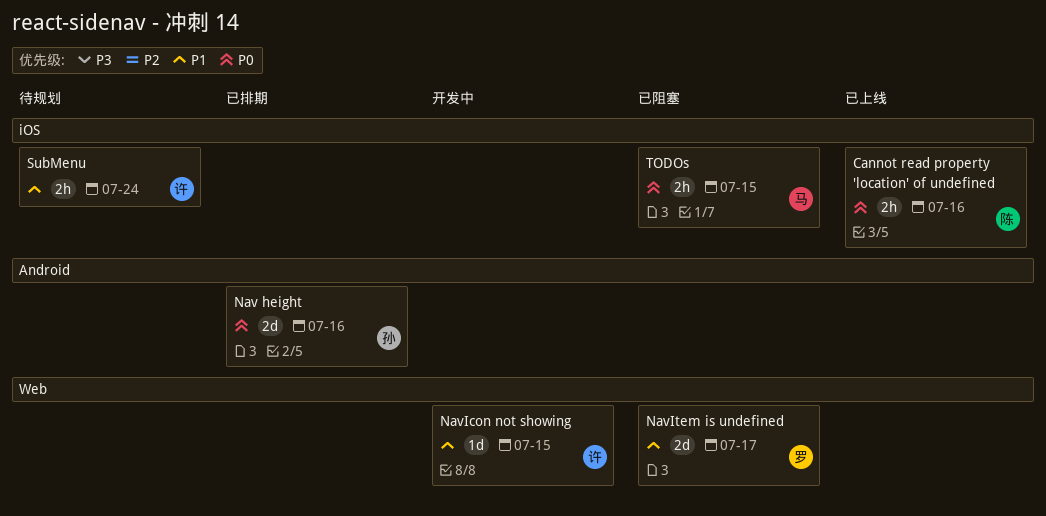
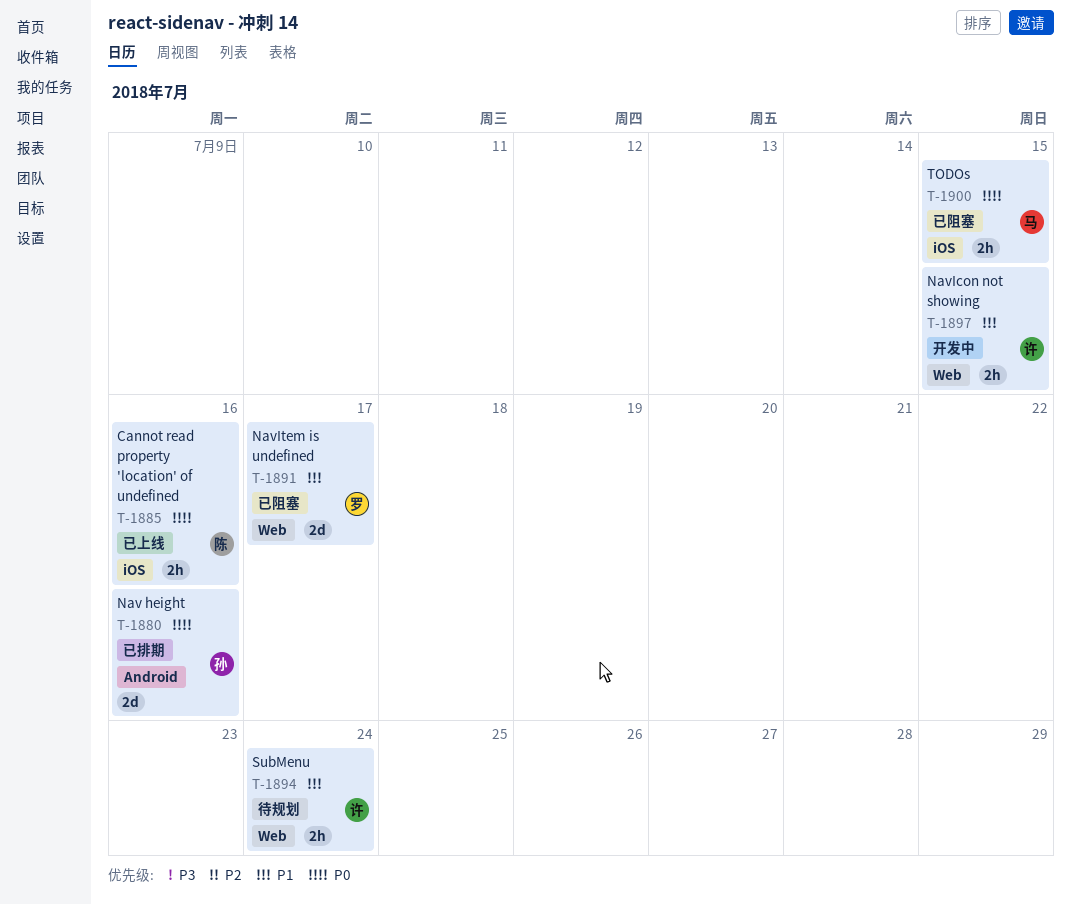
NavIcon not showing, estimate: 1d -> 2h
SubMenu, label: iOS -> Web

